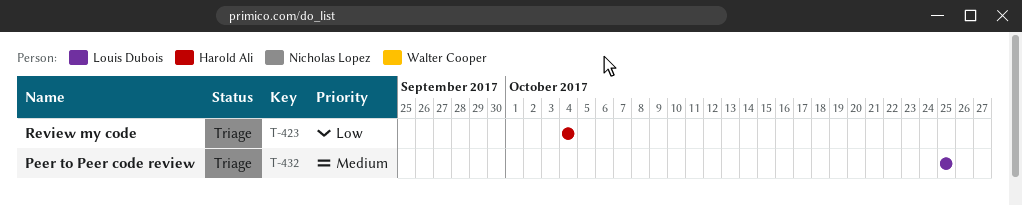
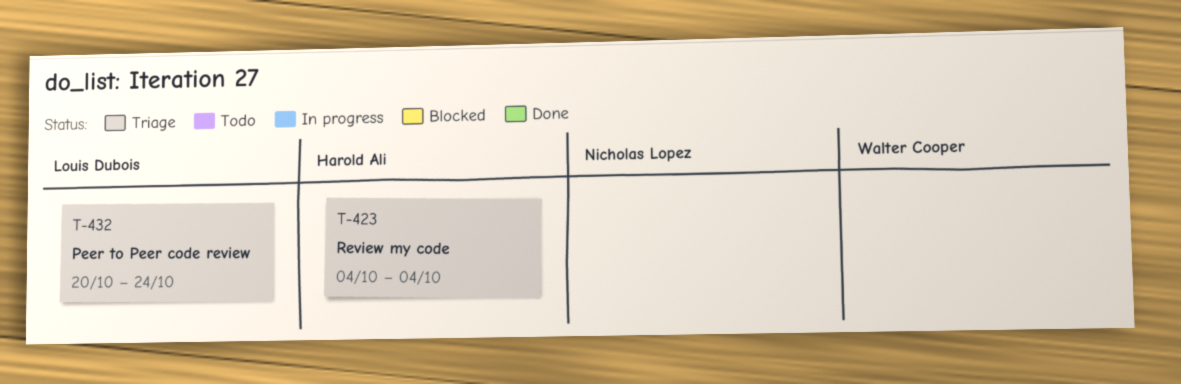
T-432, start: Oct 25 -> Oct 20
T-432, due: Oct 25 -> Oct 24

